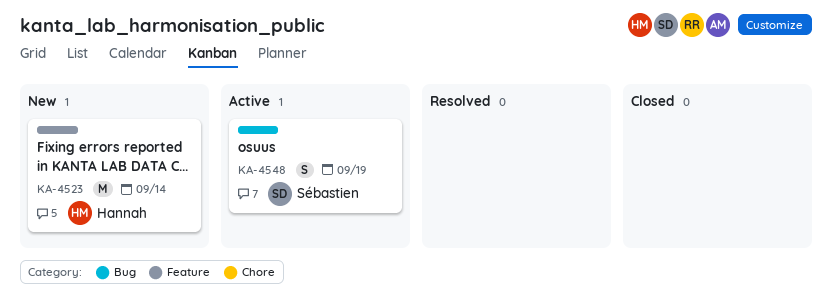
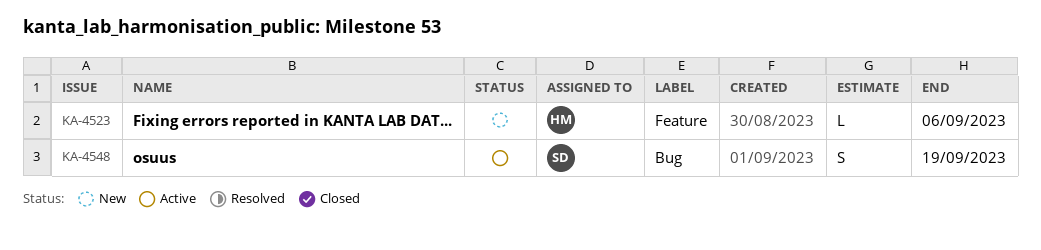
KA-4523, estimate: M -> L
KA-4523, due: Sep 14 -> Sep 6

